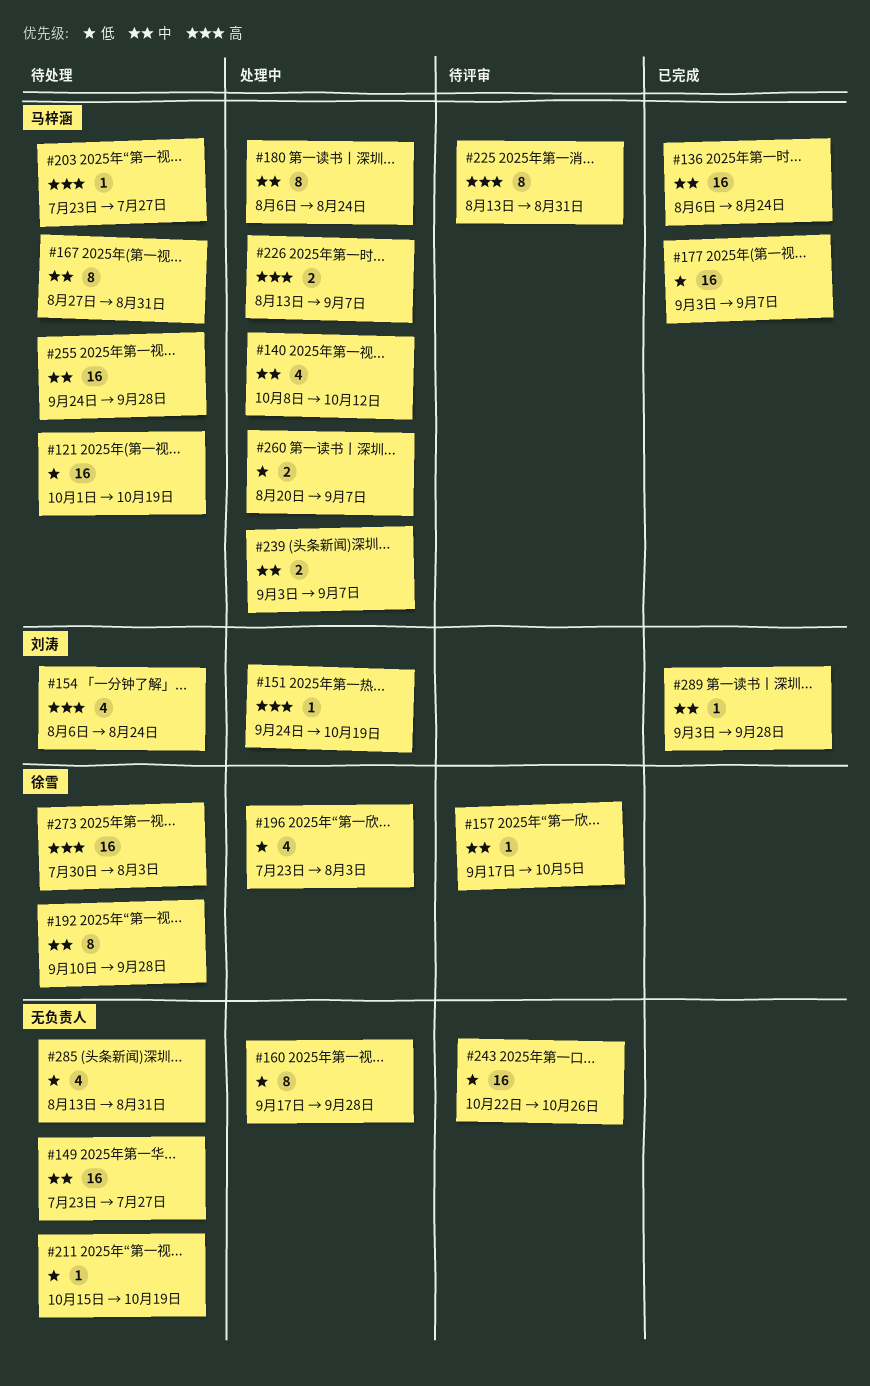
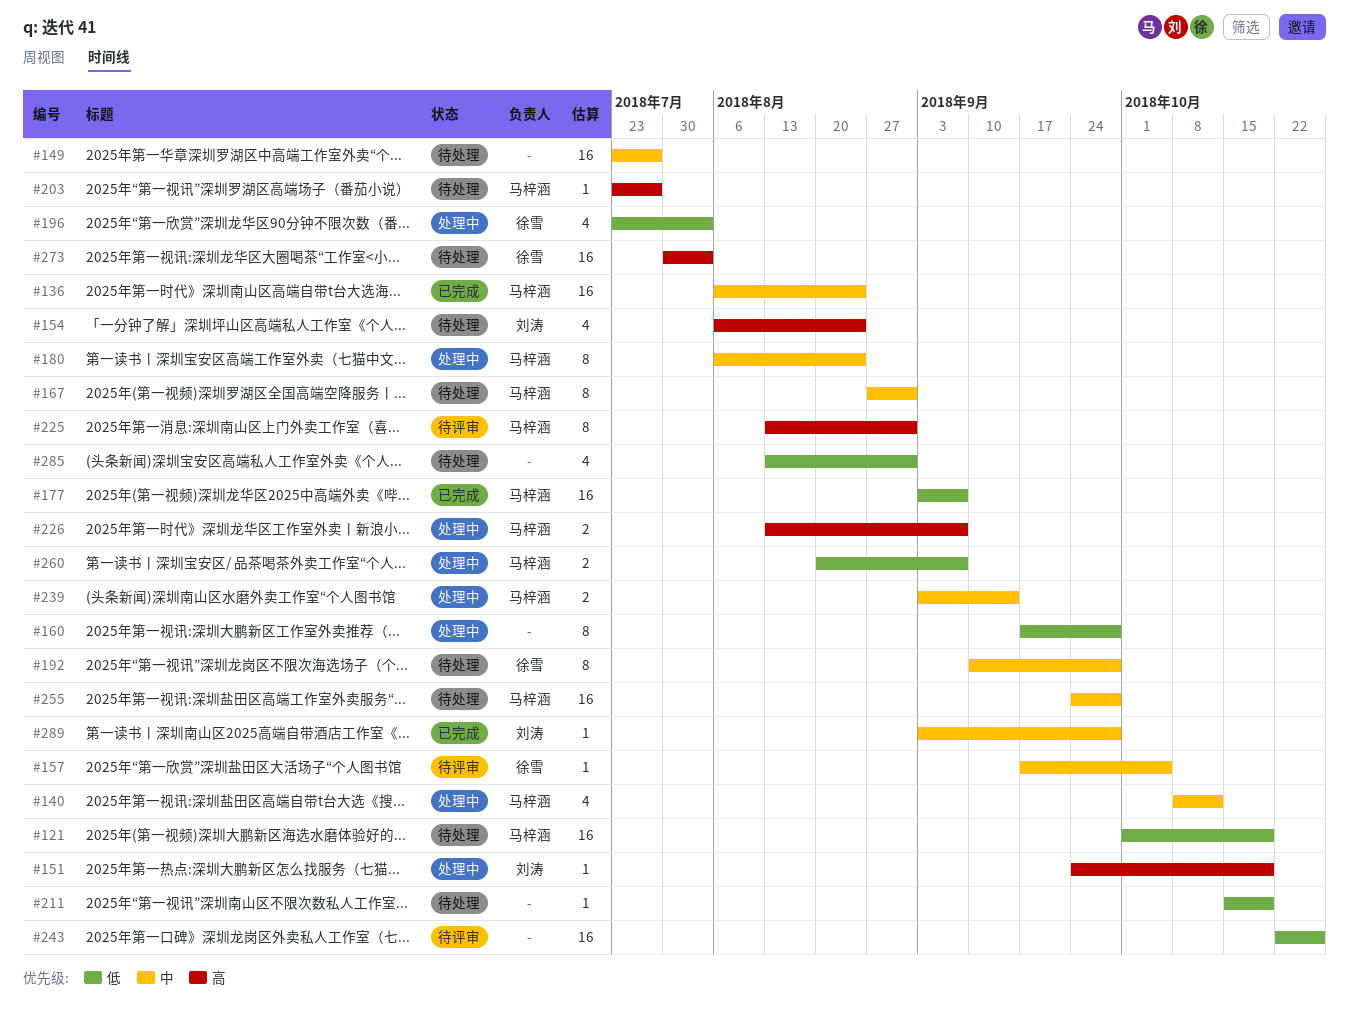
#239, due: Sep 7 -> Sep 14

